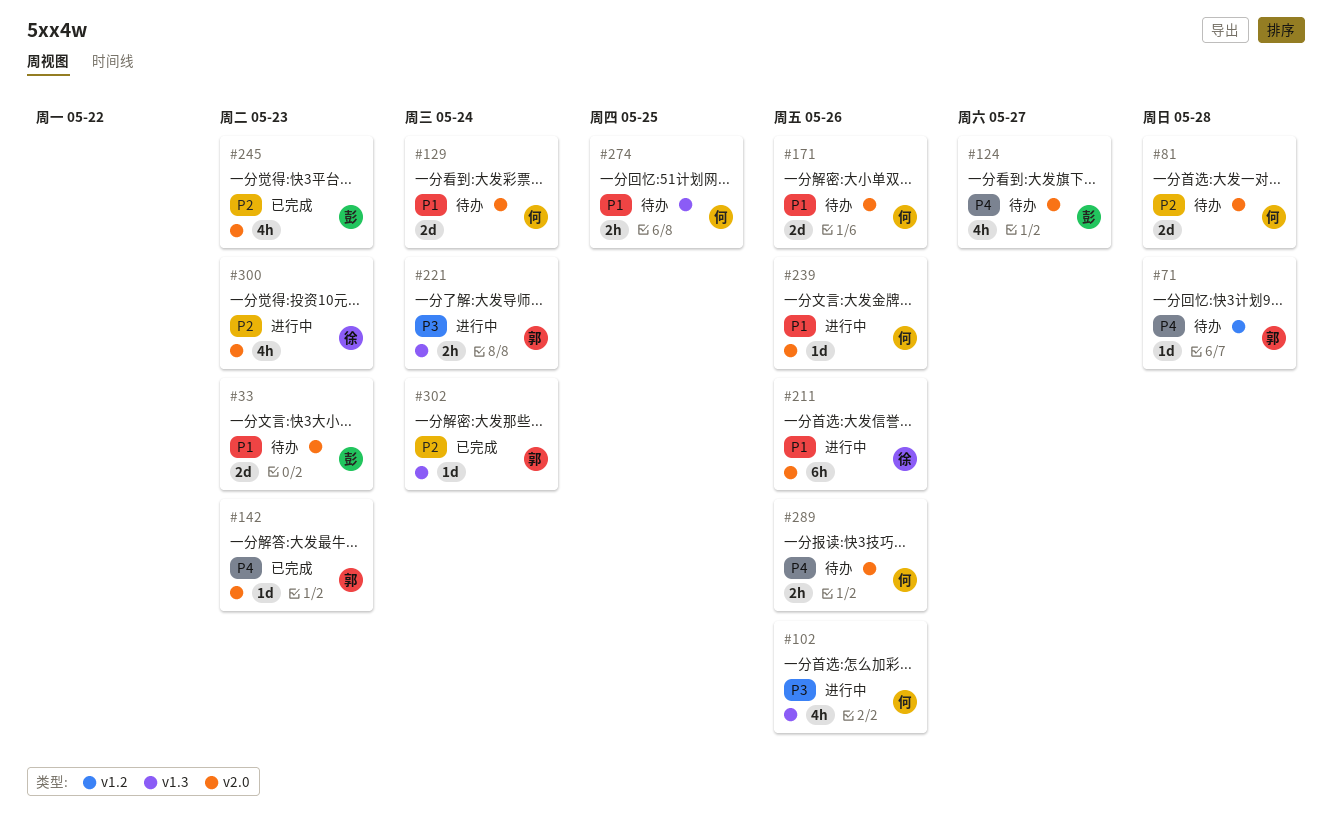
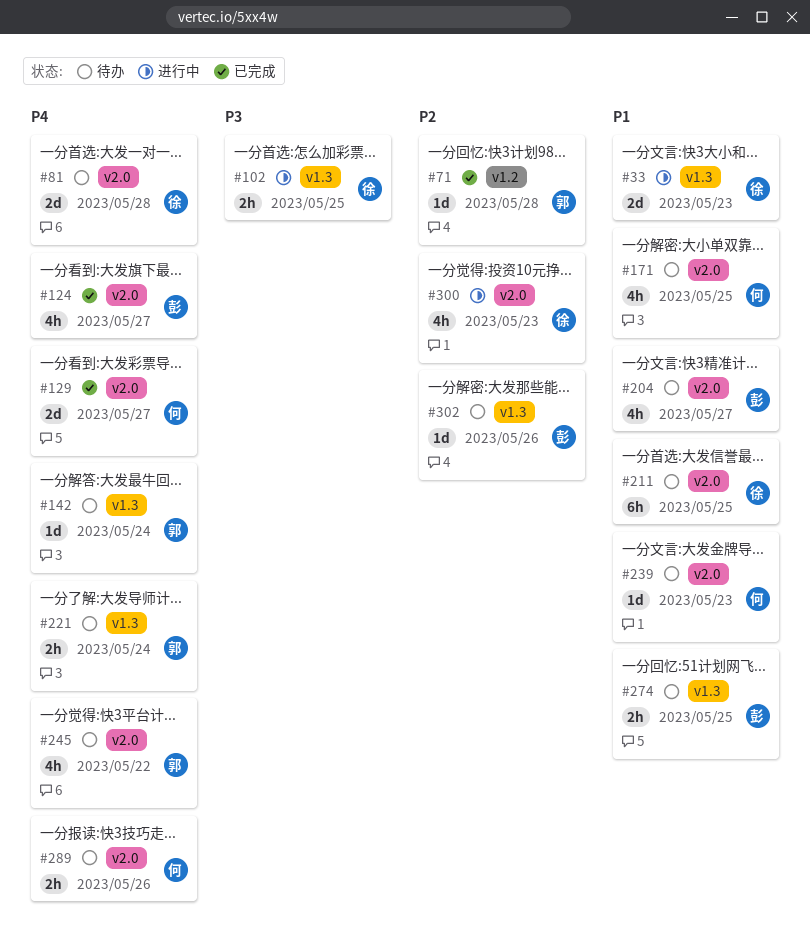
#33, status: 待办 -> 进行中
#33, owner: 彭 -> 徐
#33, label: v2.0 -> v1.3
#71, status: 待办 -> 已完成
#71, priority: P4 -> P2
#81, owner: 何 -> 徐
#81, priority: P2 -> P4
#102, owner: 何 -> 徐
#102, estimate: 4h -> 2h
#102, due: May 26 -> May 25
#124, status: 待办 -> 已完成
#129, status: 待办 -> 已完成
#129, priority: P1 -> P4
#129, due: May 24 -> May 27
#142, status: 已完成 -> 待办
#142, label: v2.0 -> v1.3
#142, due: May 23 -> May 24
#171, estimate: 2d -> 4h
#171, due: May 26 -> May 25
#204: none -> present
#211, status: 进行中 -> 待办
#211, due: May 26 -> May 25
#221, status: 进行中 -> 待办
#221, priority: P3 -> P4
#239, status: 进行中 -> 待办
#239, due: May 26 -> May 23
#245, status: 已完成 -> 待办
#245, owner: 彭 -> 郭
#245, priority: P2 -> P4
#245, due: May 23 -> May 22
#274, owner: 何 -> 彭
#302, status: 已完成 -> 待办
#302, owner: 郭 -> 彭
#302, due: May 24 -> May 26

